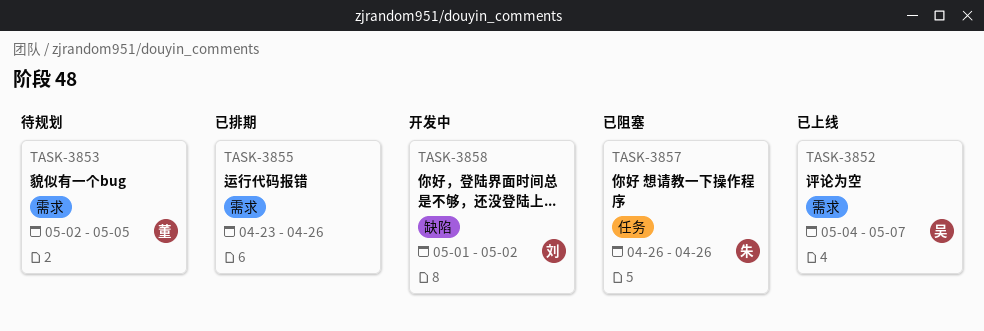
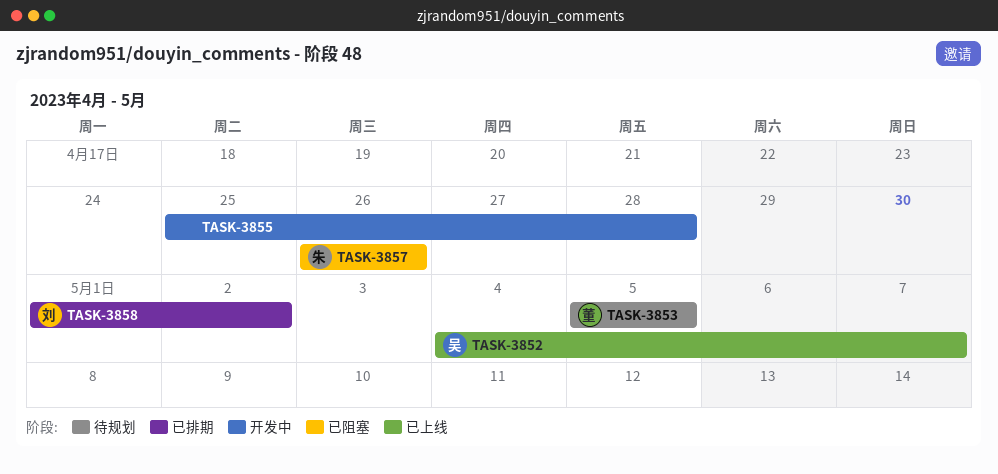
TASK-3853, start: May 2 -> May 5
TASK-3855, status: 已排期 -> 开发中
TASK-3855, start: Apr 23 -> Apr 25
TASK-3855, due: Apr 26 -> Apr 28
TASK-3858, status: 开发中 -> 已排期

